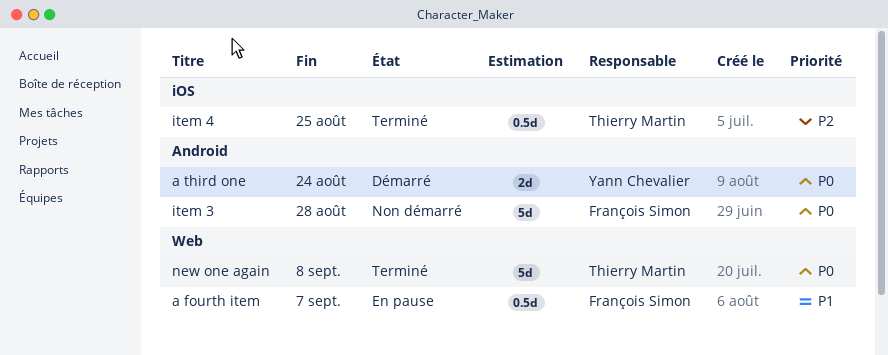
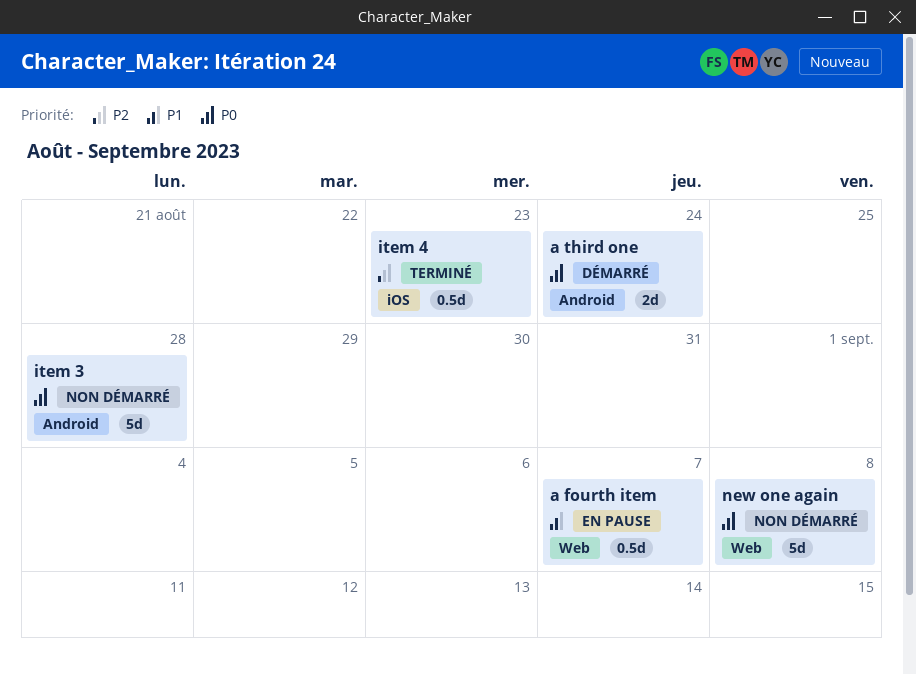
item 4, due: Aug 25 -> Aug 23
new one again, status: Terminé -> Non démarré

